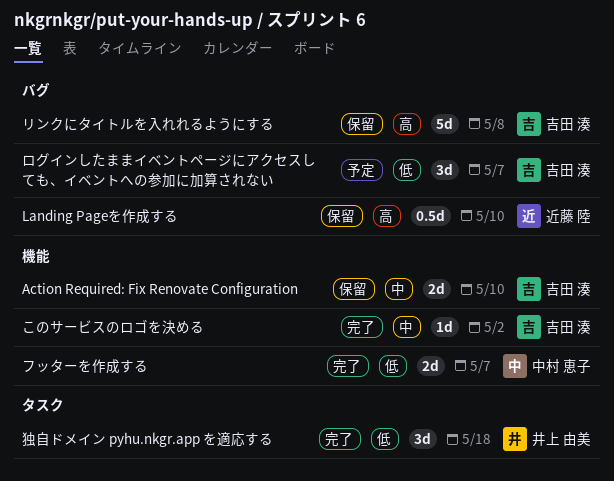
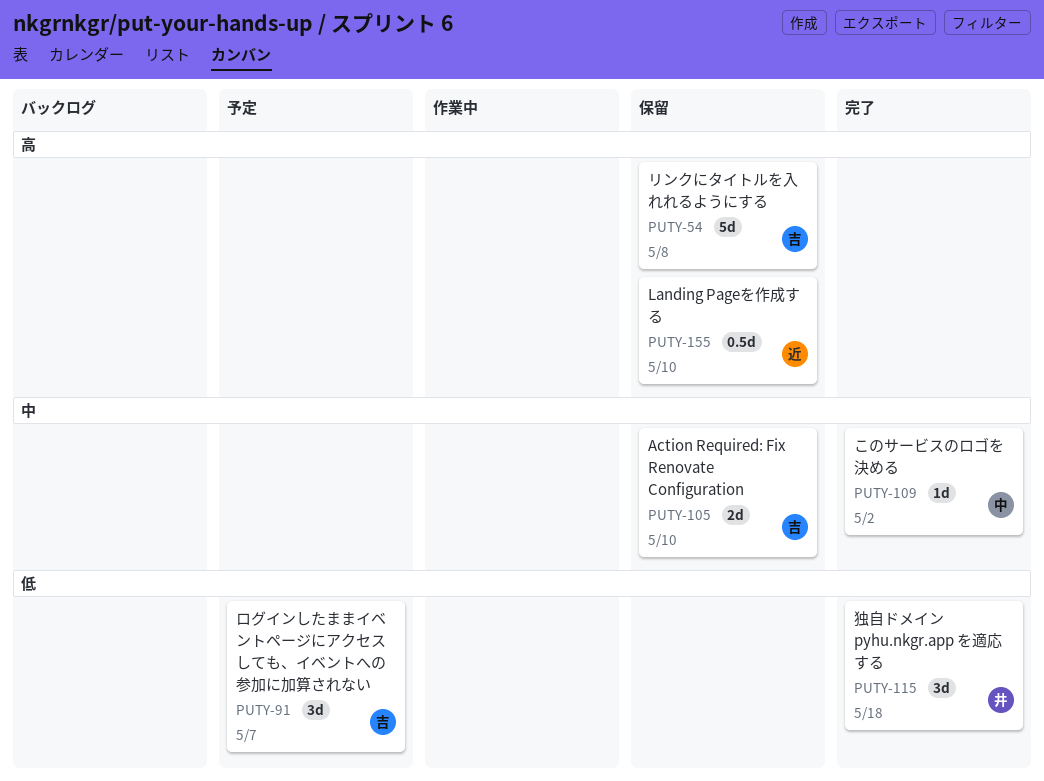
このサービスのロゴを決める, owner: 吉田 湊 -> 中村 恵子
フッターを作成する: present -> none

